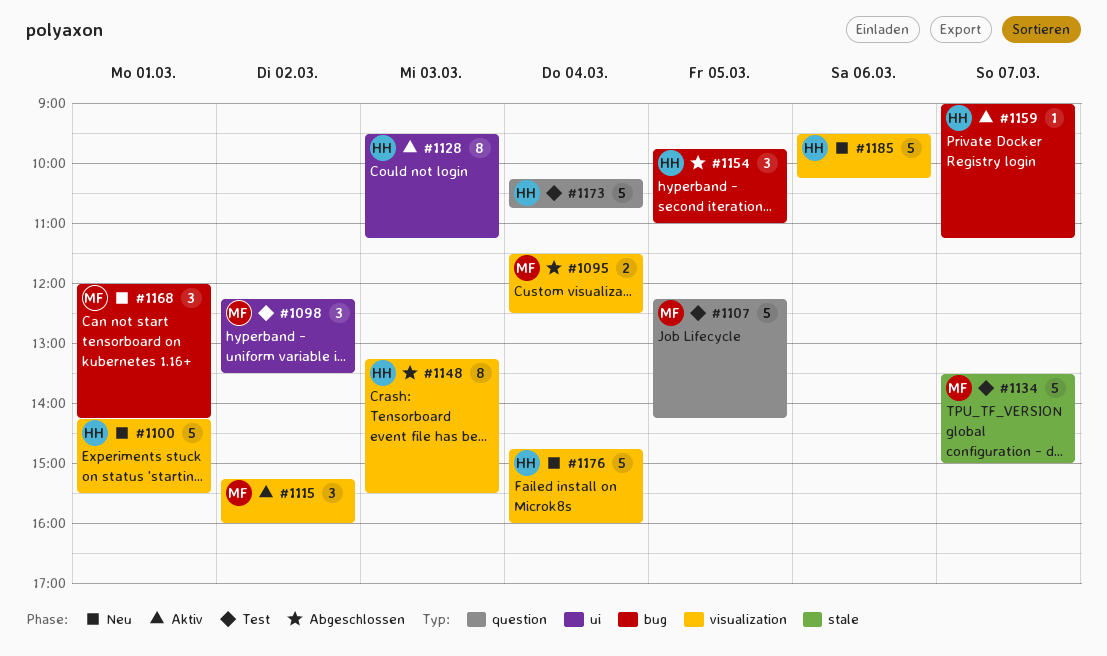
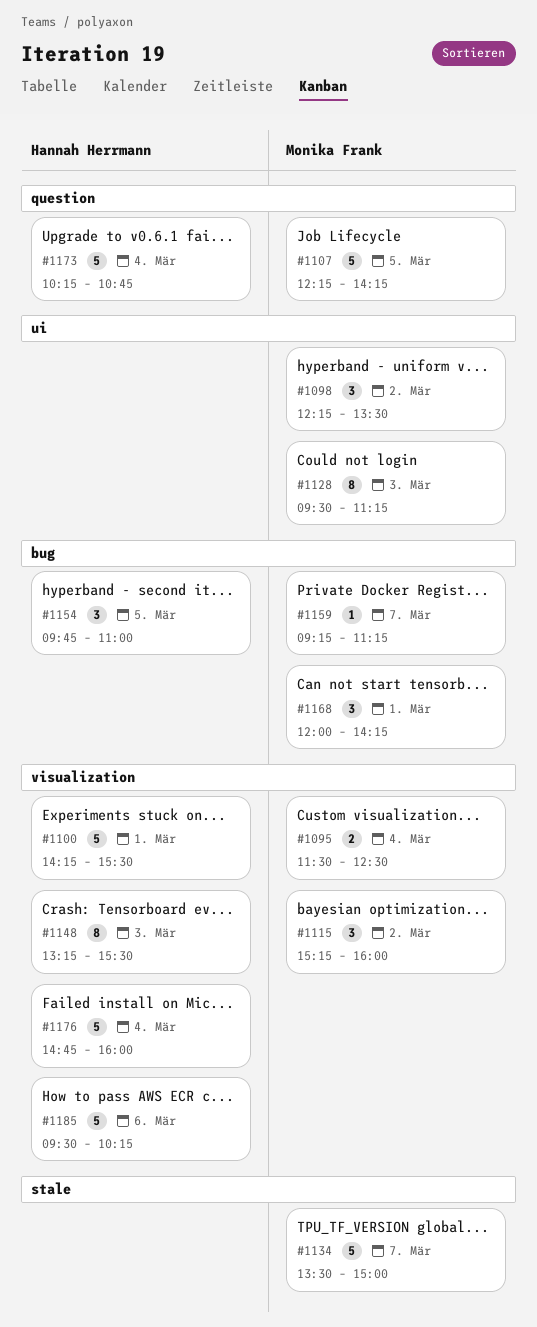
#1128, owner: Hannah Herrmann -> Monika Frank
#1159, owner: Hannah Herrmann -> Monika Frank
#1159, begins: 09:00 -> 09:15

